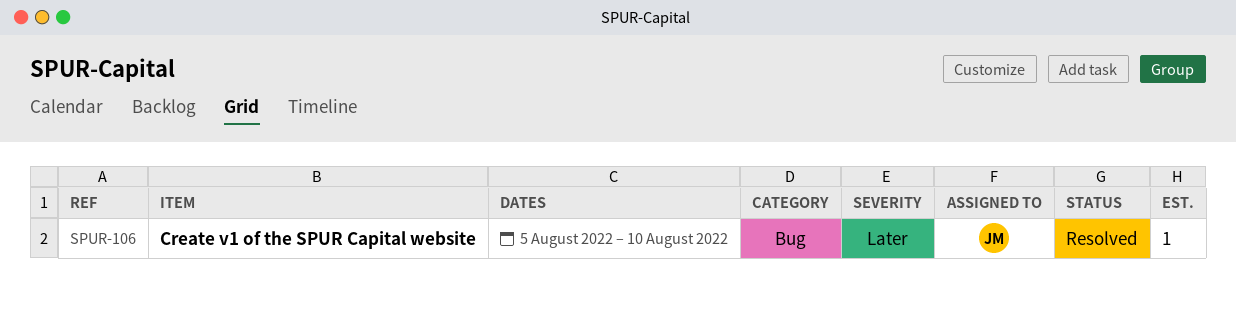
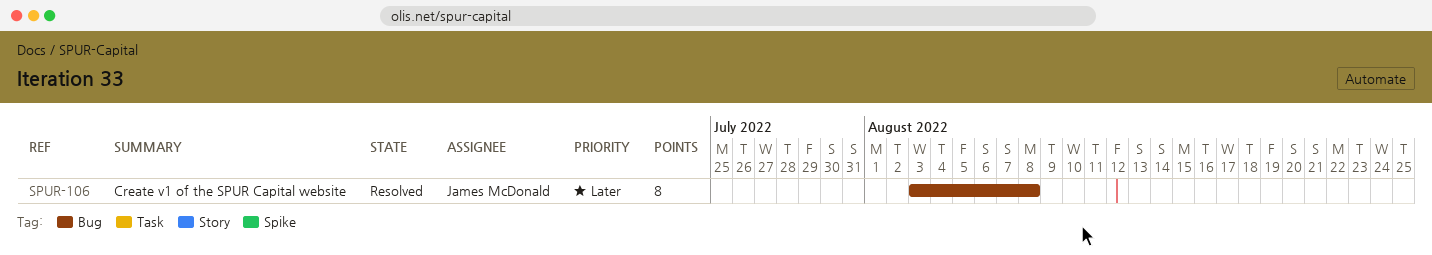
SPUR-106, estimate: 1 -> 8
SPUR-106, start: Aug 5 -> Aug 3
SPUR-106, due: Aug 10 -> Aug 8

